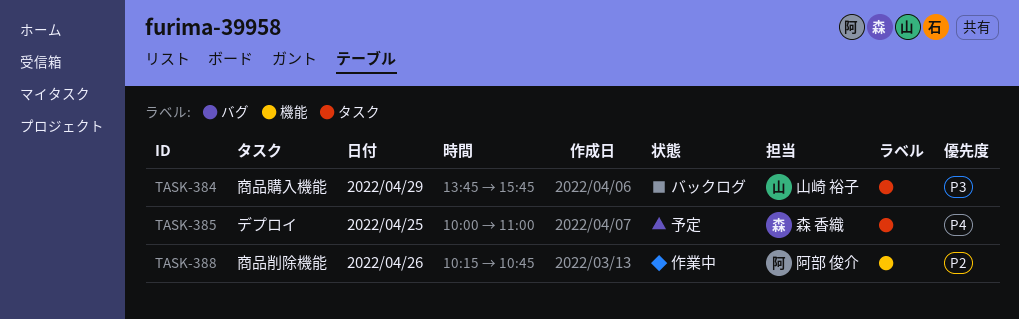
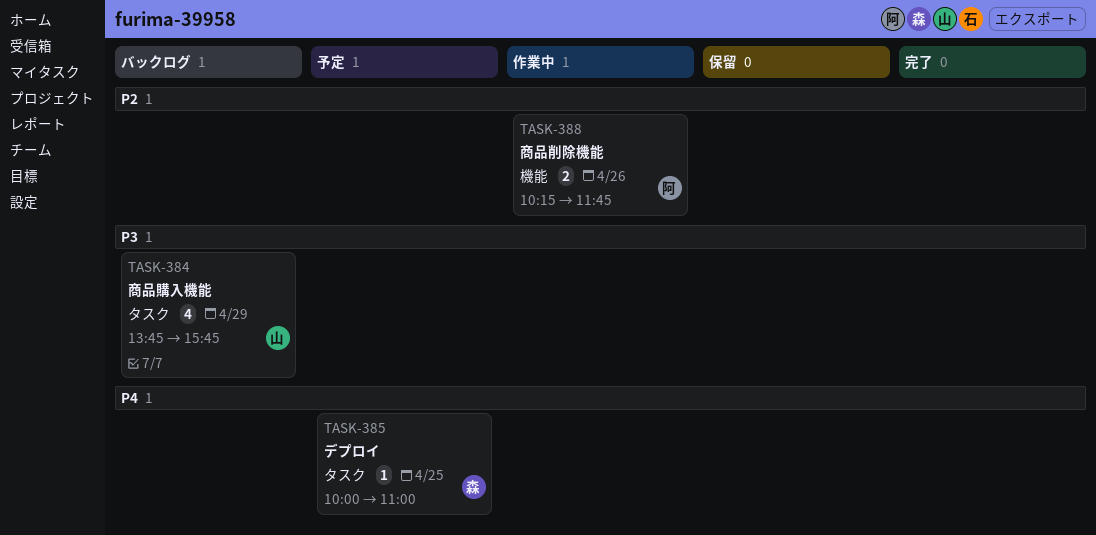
TASK-388, ends: 10:45 -> 11:45

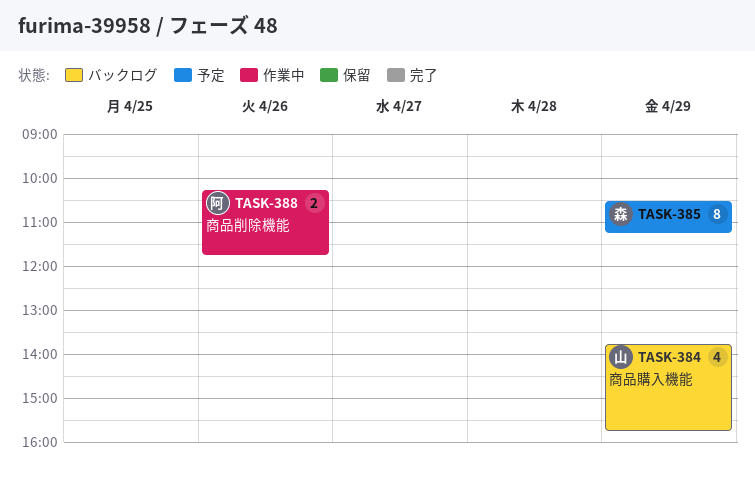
TASK-385, estimate: 1 -> 8
TASK-385, day: Apr 25 -> Apr 29
TASK-385, begins: 10:00 -> 10:30
TASK-385, ends: 11:00 -> 11:15

